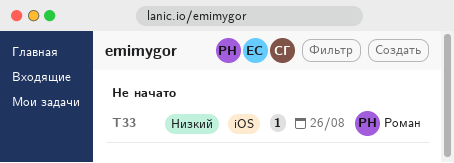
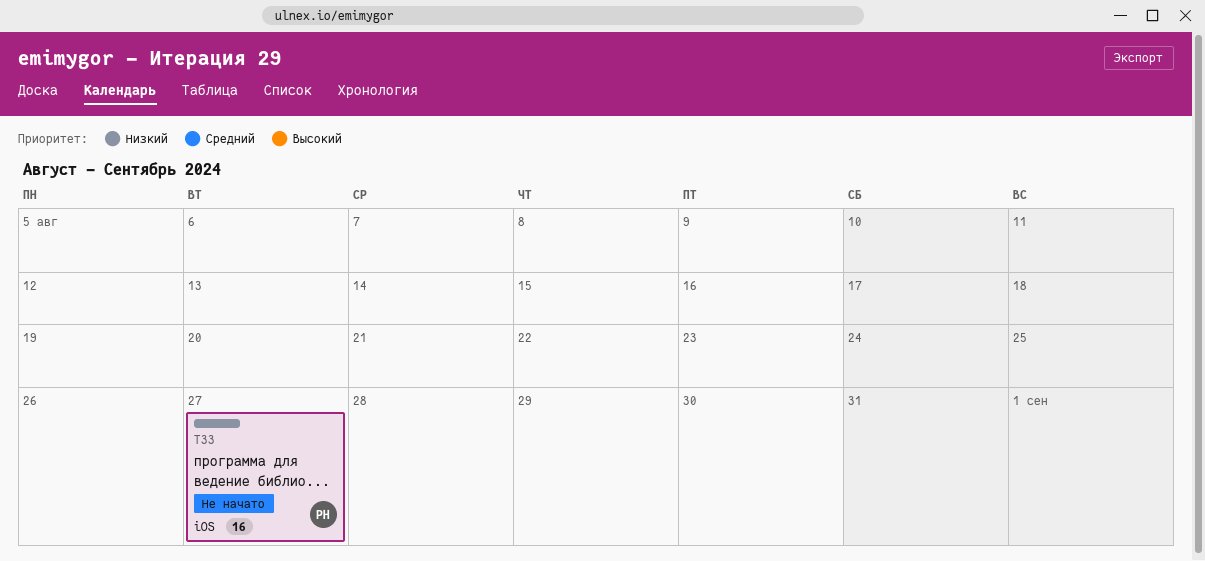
T33, estimate: 1 -> 16
T33, due: Aug 26 -> Aug 27

